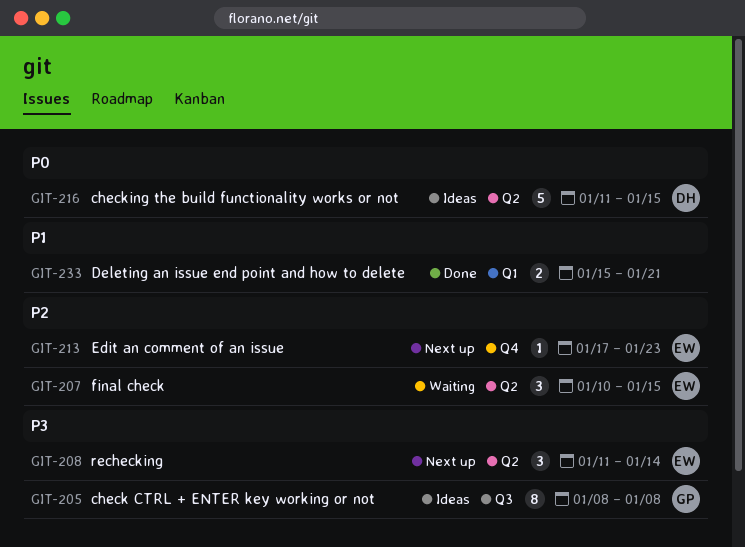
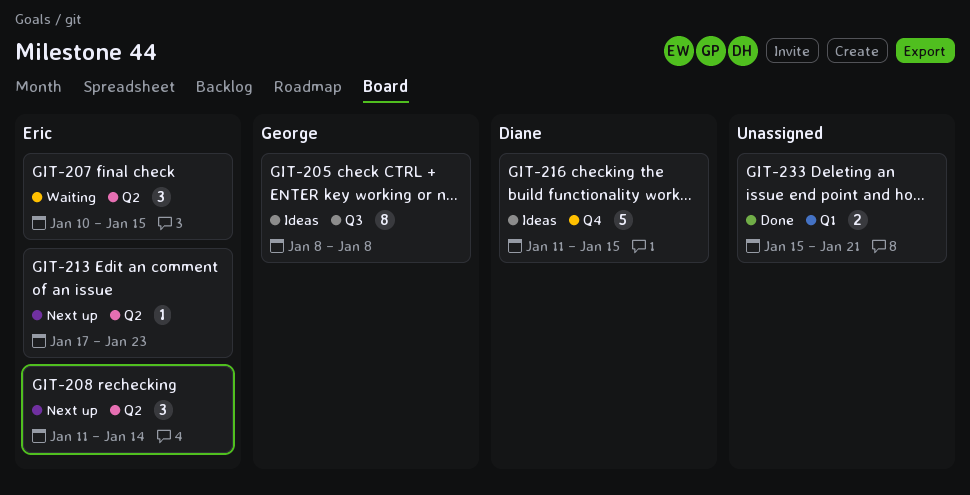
GIT-213, label: Q4 -> Q2
GIT-216, label: Q2 -> Q4

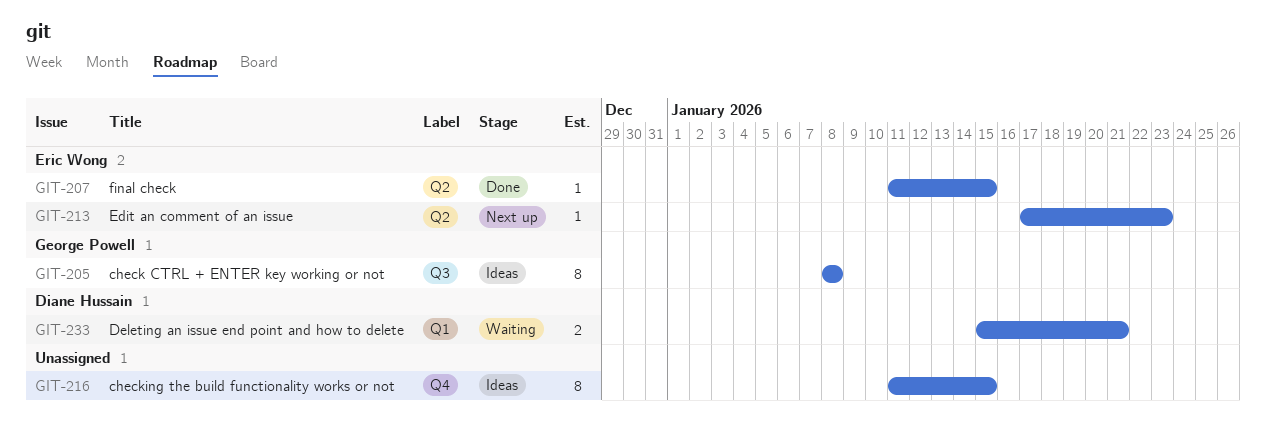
GIT-207, status: Waiting -> Done
GIT-207, estimate: 3 -> 1
GIT-207, start: Jan 10 -> Jan 11
GIT-208: present -> none
GIT-216, owner: Diane Hussain -> none
GIT-216, estimate: 5 -> 8
GIT-233, status: Done -> Waiting
GIT-233, owner: none -> Diane Hussain

